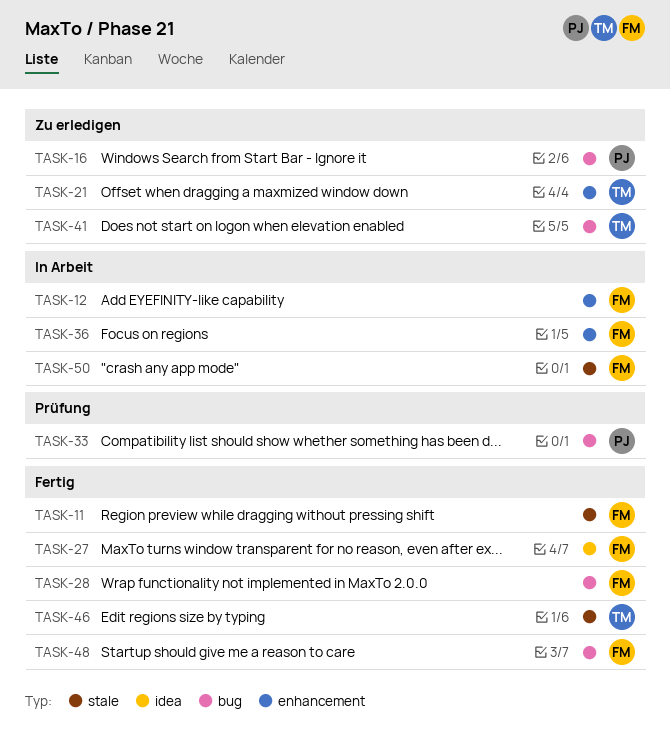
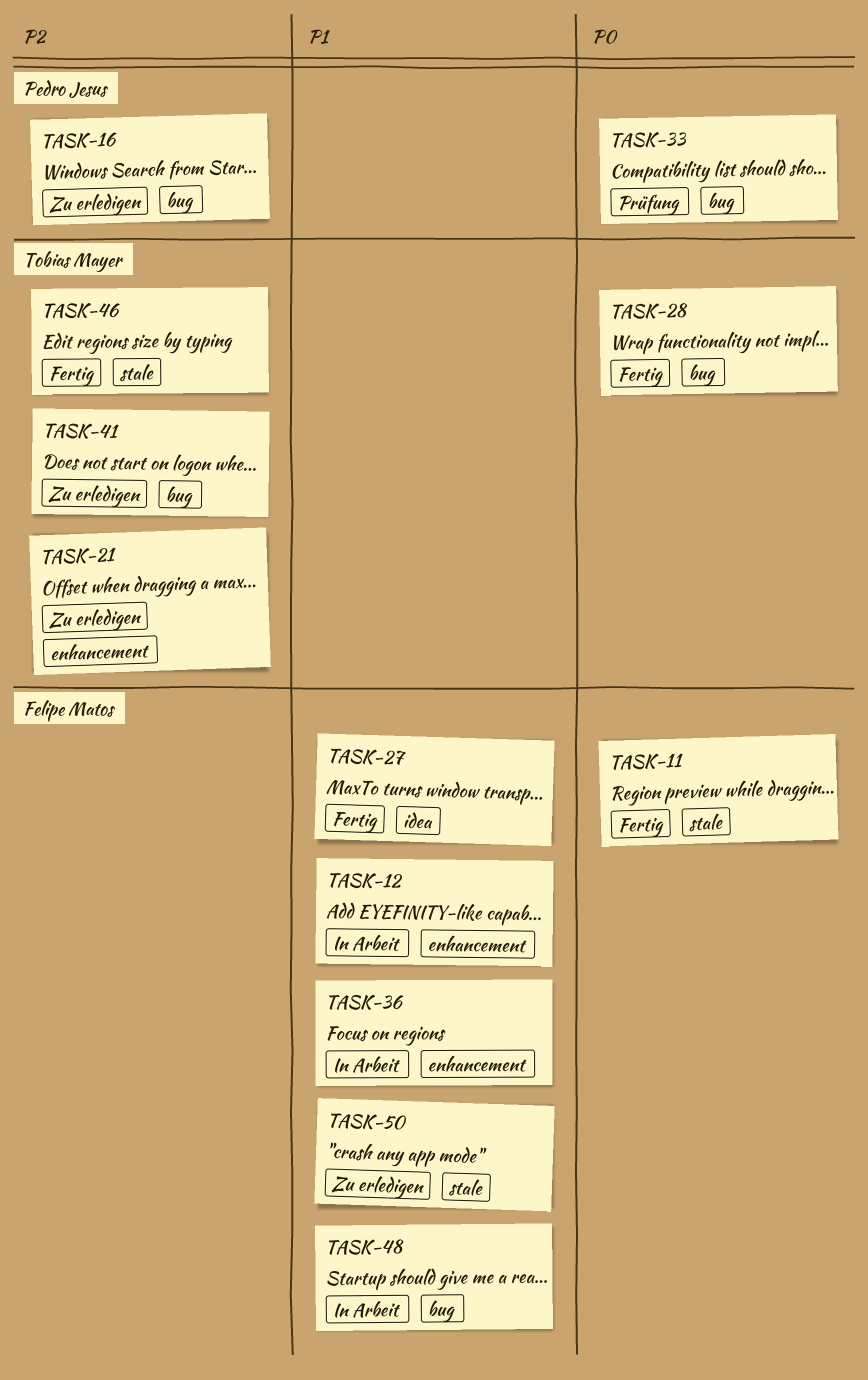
TASK-28, owner: Felipe Matos -> Tobias Mayer
TASK-48, status: Fertig -> In Arbeit
TASK-50, status: In Arbeit -> Zu erledigen

